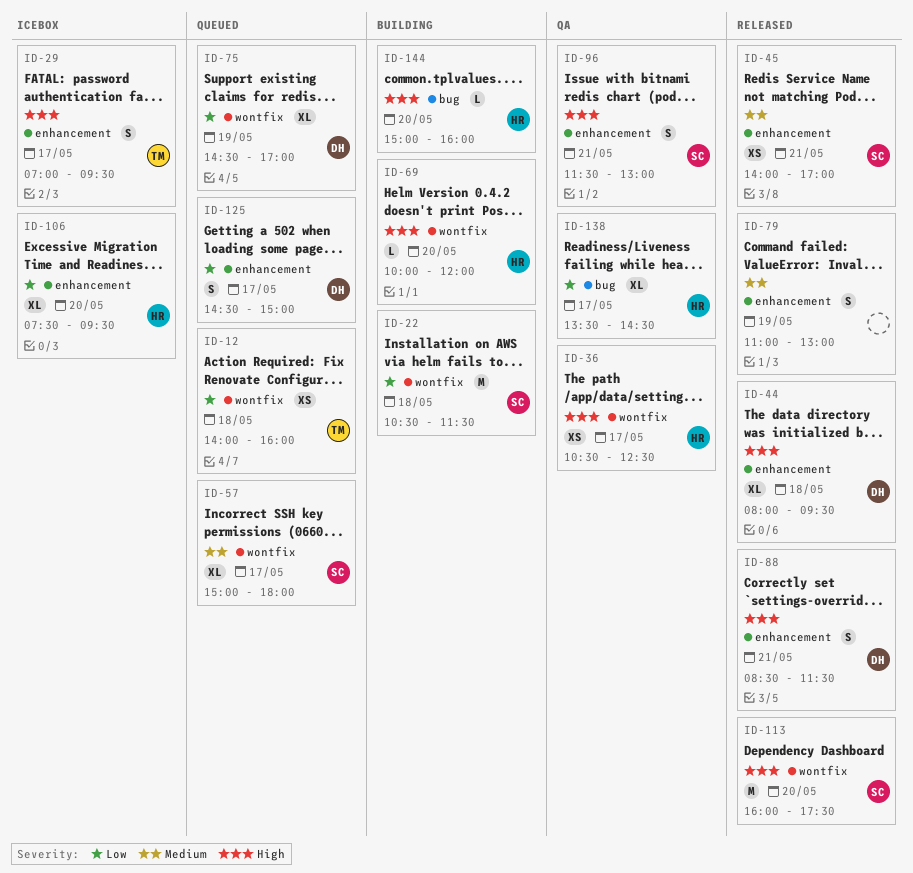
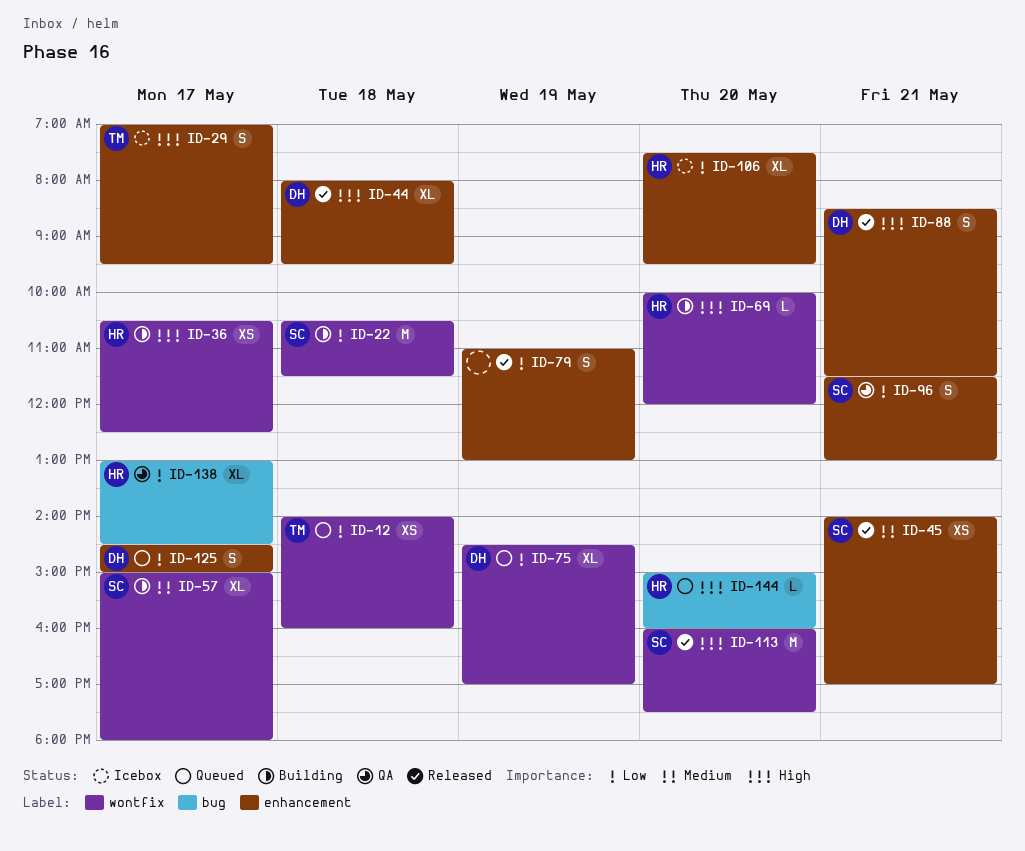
ID-36, status: QA -> Building
ID-57, status: Queued -> Building
ID-79, priority: Medium -> Low
ID-96, priority: High -> Low
ID-138, begins: 13:30 -> 13:00
ID-144, status: Building -> Queued

